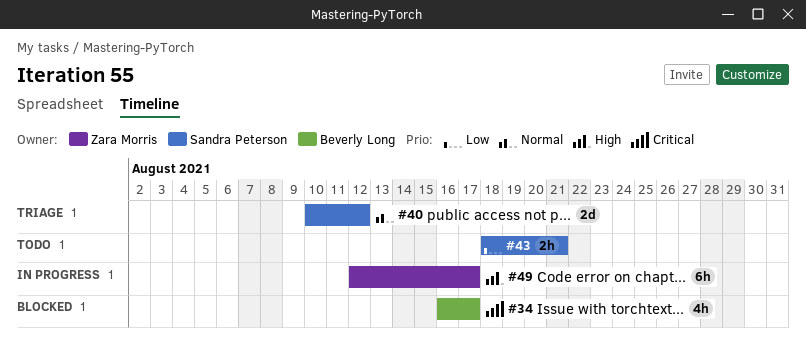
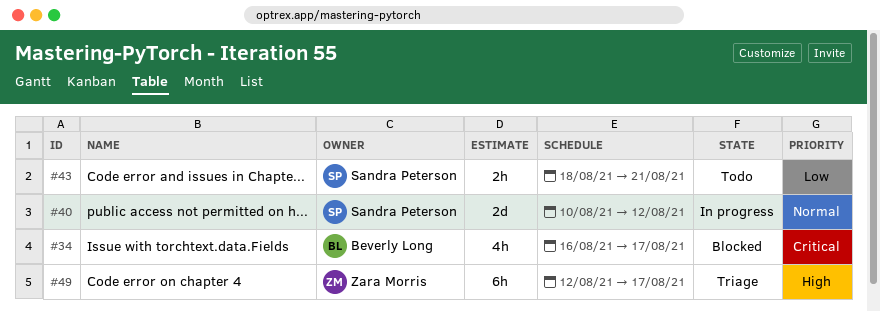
#40, status: Triage -> In progress
#49, status: In progress -> Triage

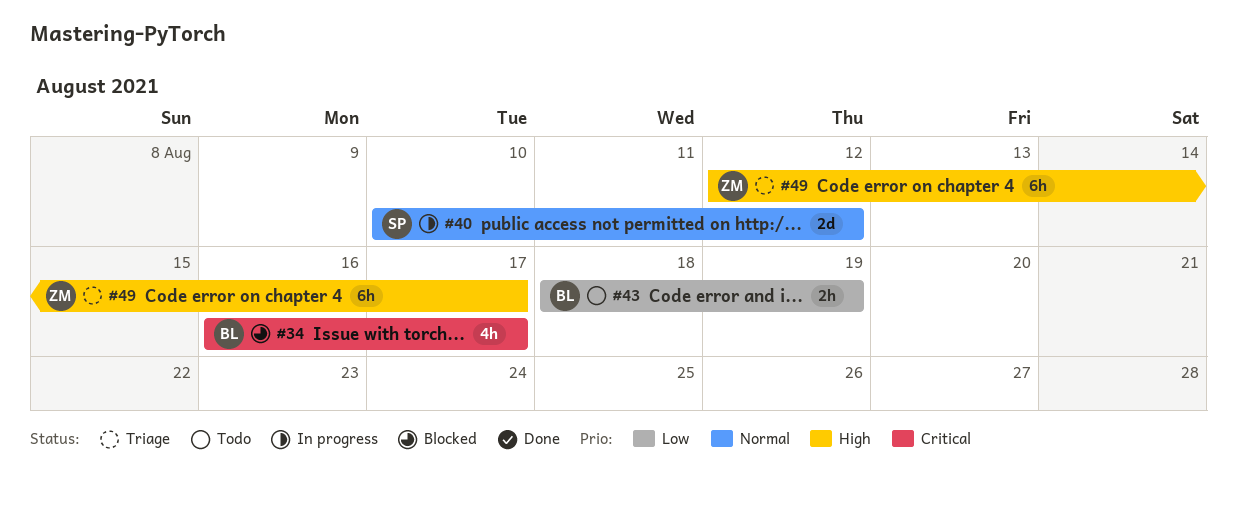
#43, owner: Sandra Peterson -> Beverly Long
#43, due: Aug 21 -> Aug 19

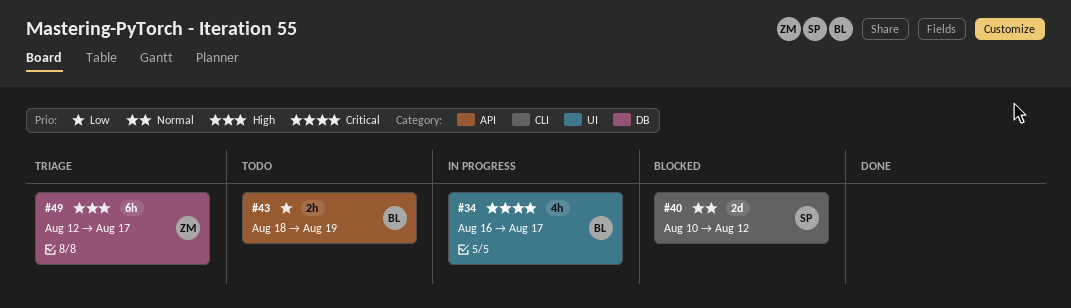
#34, status: Blocked -> In progress
#40, status: In progress -> Blocked

